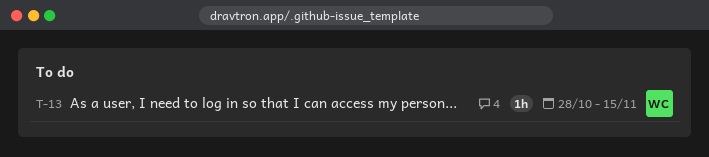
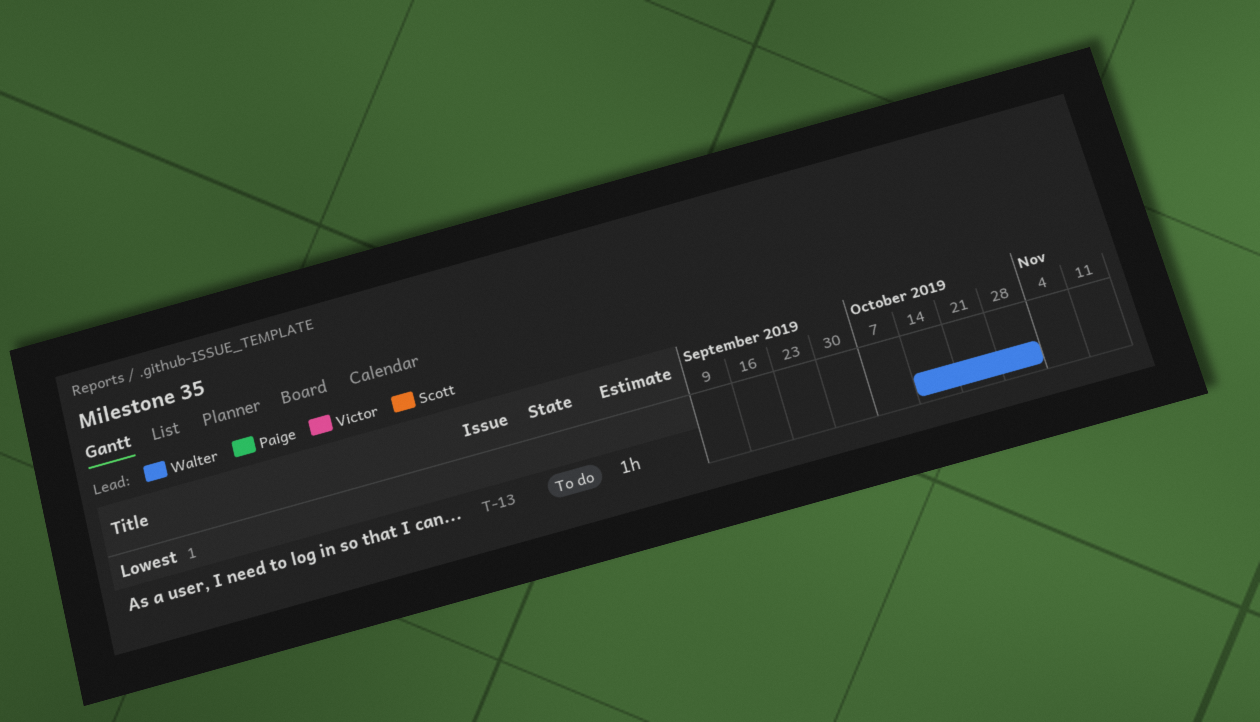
T-13, start: Oct 28 -> Oct 14
T-13, due: Nov 15 -> Nov 1

